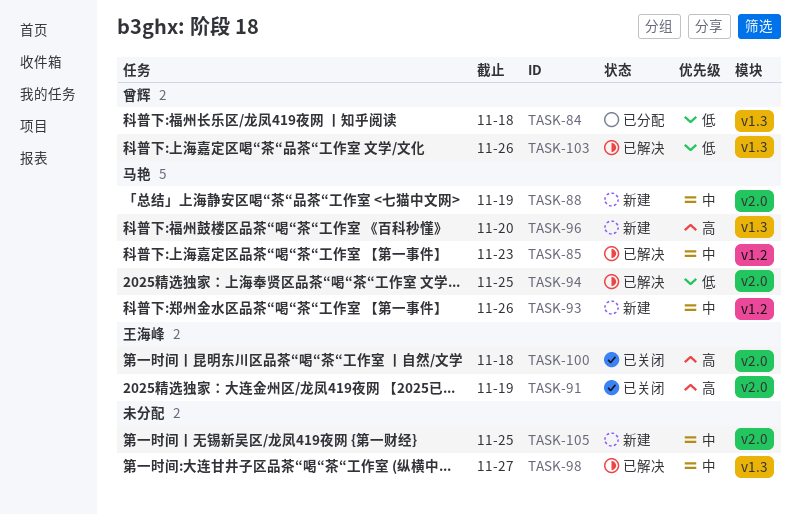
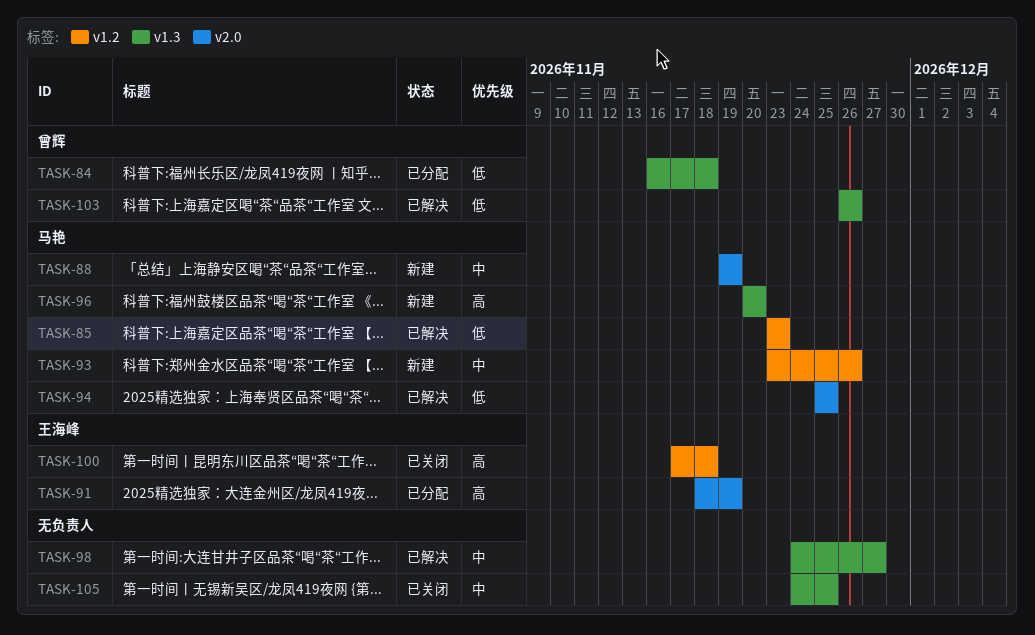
TASK-85, priority: 中 -> 低
TASK-91, status: 已关闭 -> 已分配
TASK-100, label: v2.0 -> v1.2
TASK-105, status: 新建 -> 已关闭
TASK-105, label: v2.0 -> v1.3

